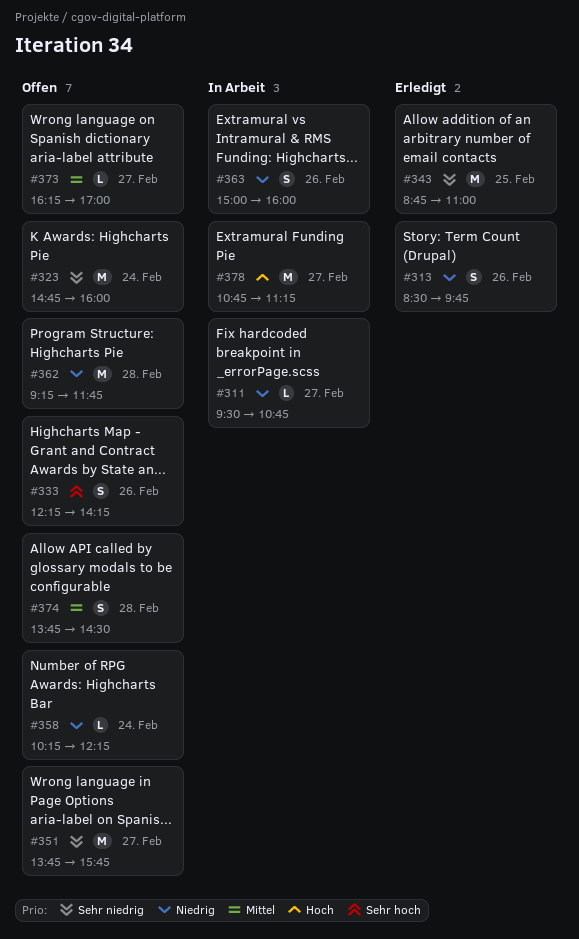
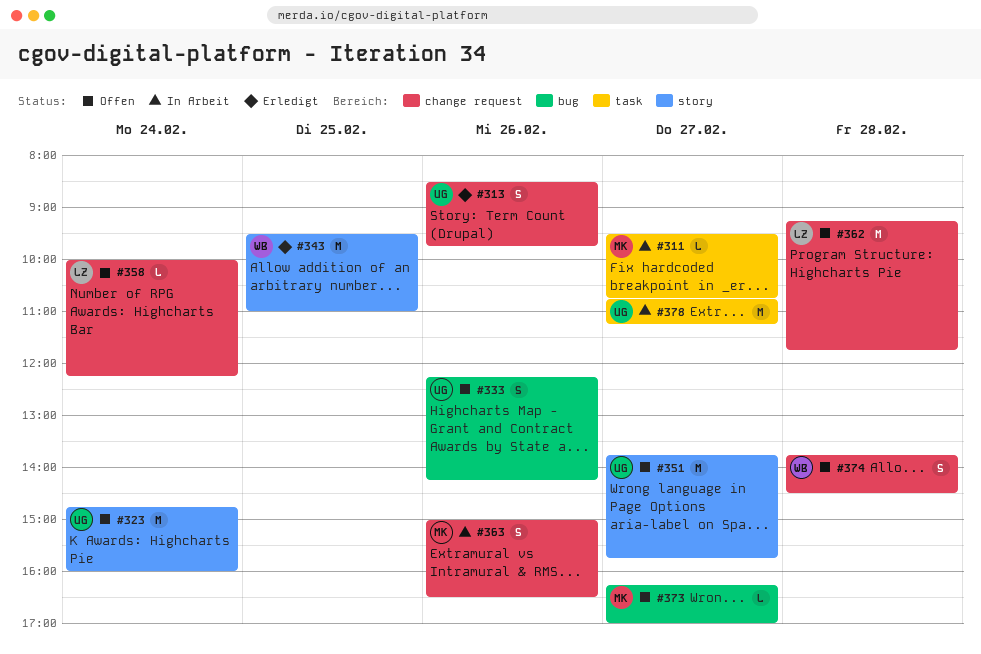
#343, begins: 08:45 -> 09:30
#358, begins: 10:15 -> 10:00
#363, ends: 16:00 -> 16:30

